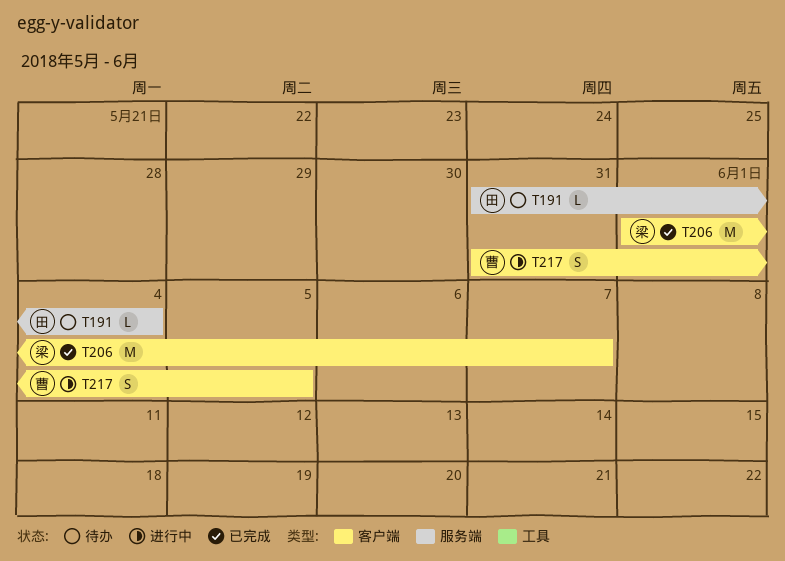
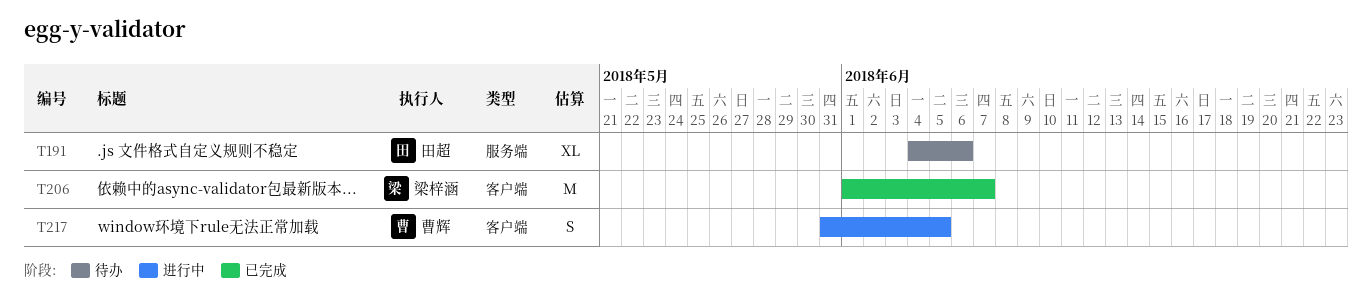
T191, estimate: L -> XL
T191, start: May 31 -> Jun 4
T191, due: Jun 4 -> Jun 6

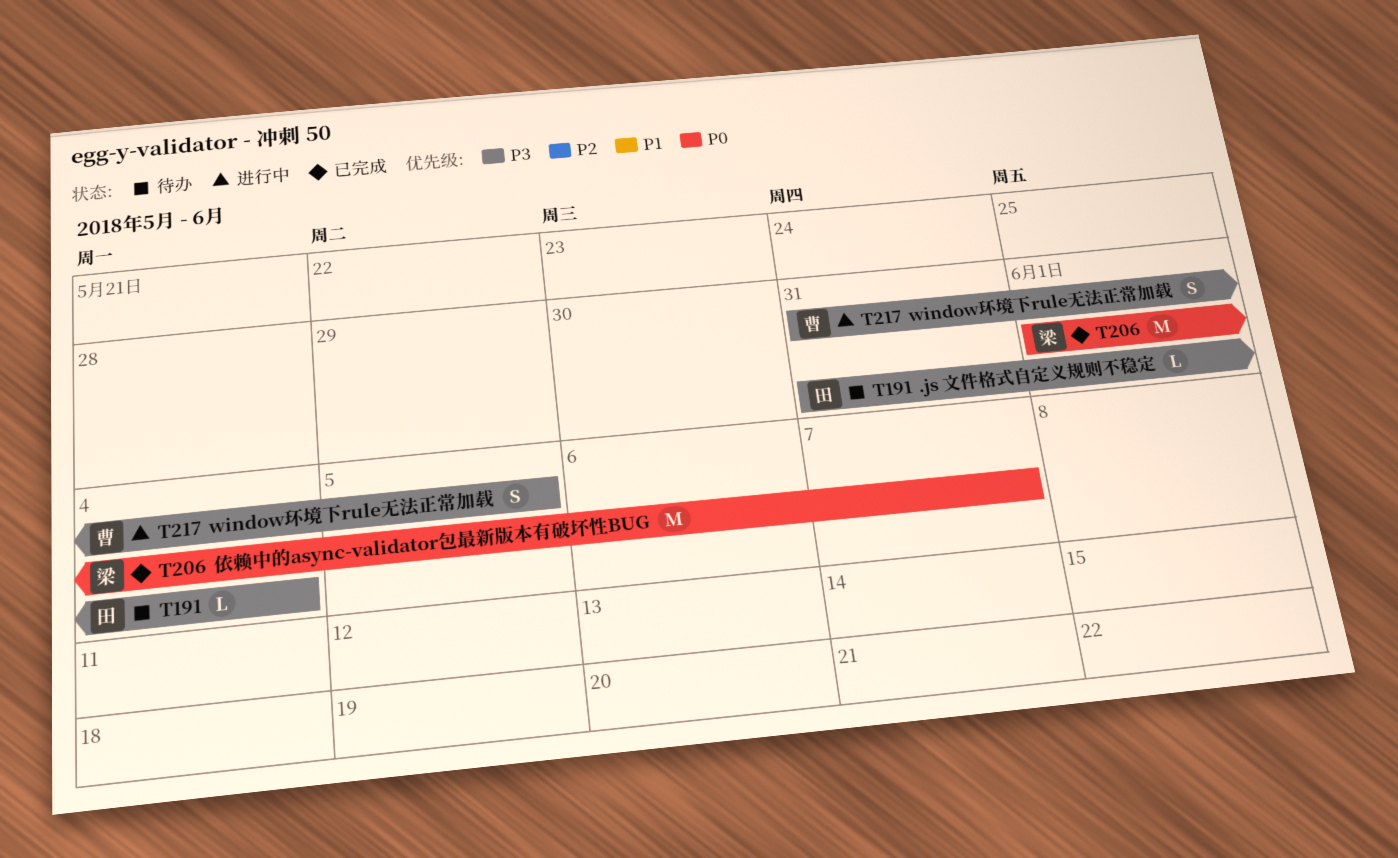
T191, estimate: XL -> L
T191, start: Jun 4 -> May 31
T191, due: Jun 6 -> Jun 4

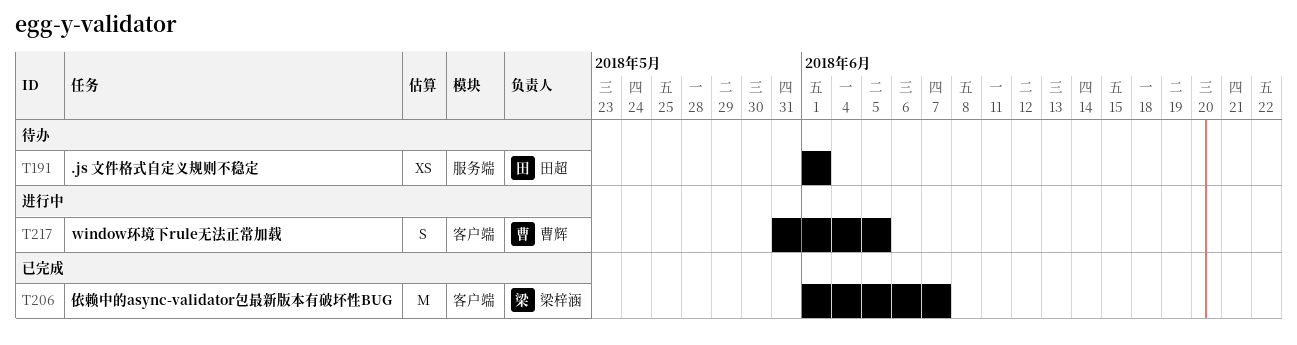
T191, estimate: L -> XS
T191, start: May 31 -> Jun 1
T191, due: Jun 4 -> Jun 1

